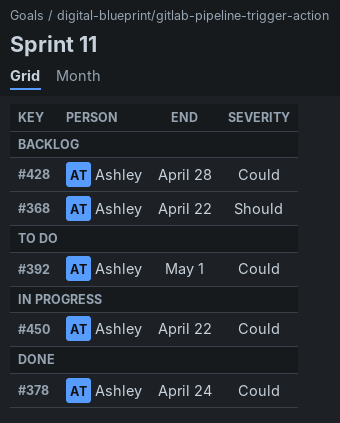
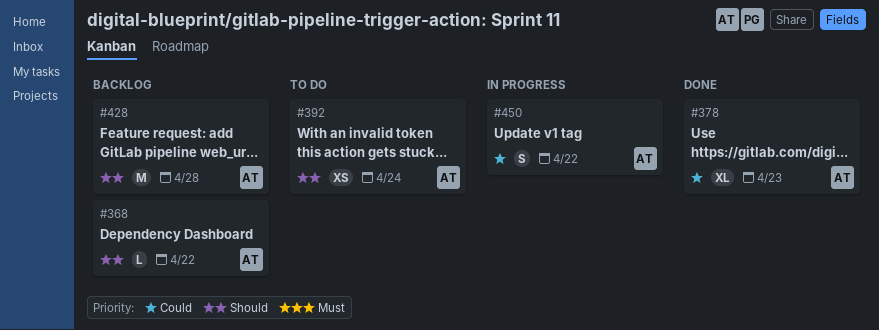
#378, due: Apr 24 -> Apr 23
#392, priority: Could -> Should
#392, due: May 1 -> Apr 24
#428, priority: Could -> Should

